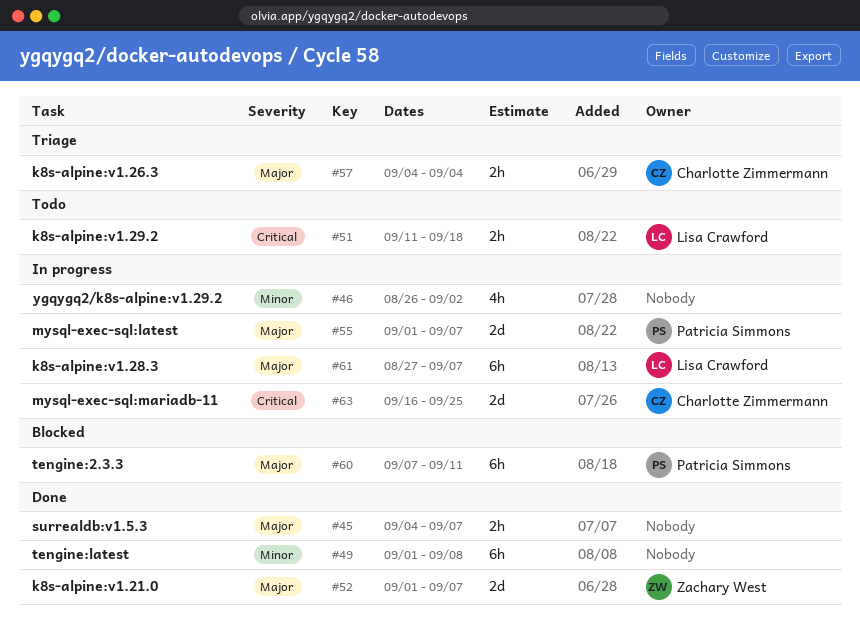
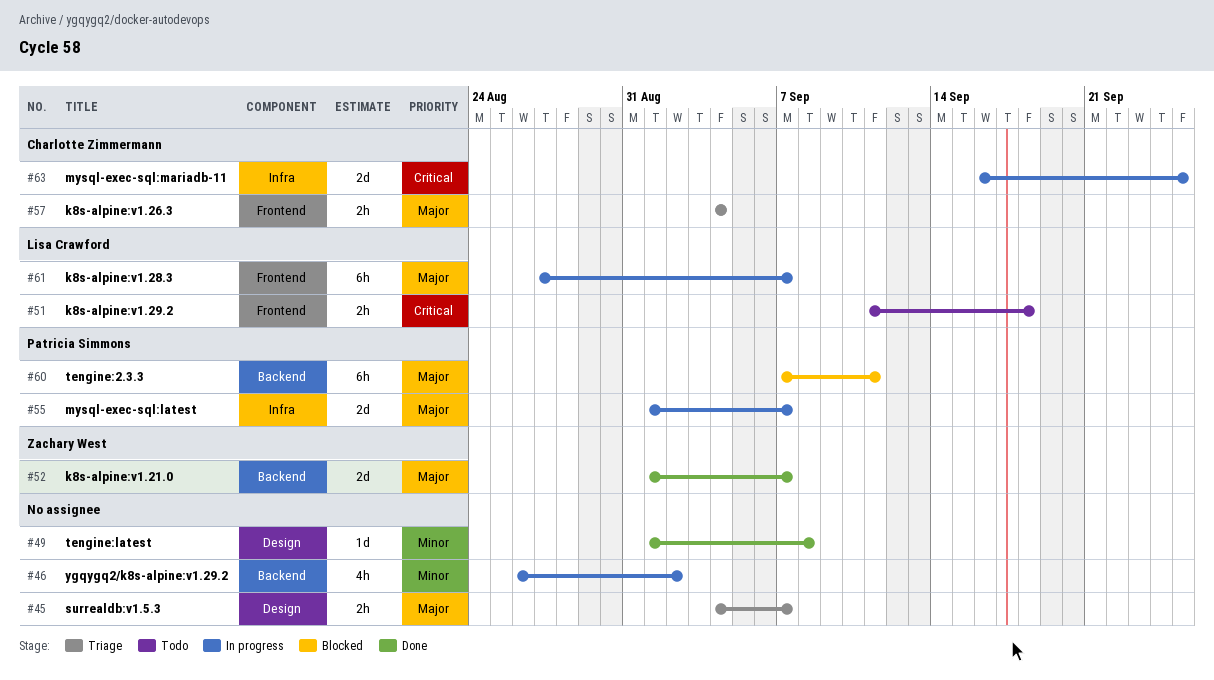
#45, status: Done -> Triage
#49, estimate: 6h -> 1d

